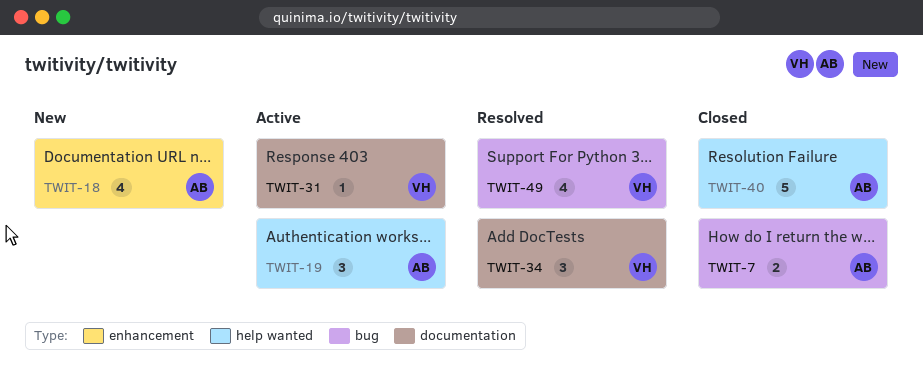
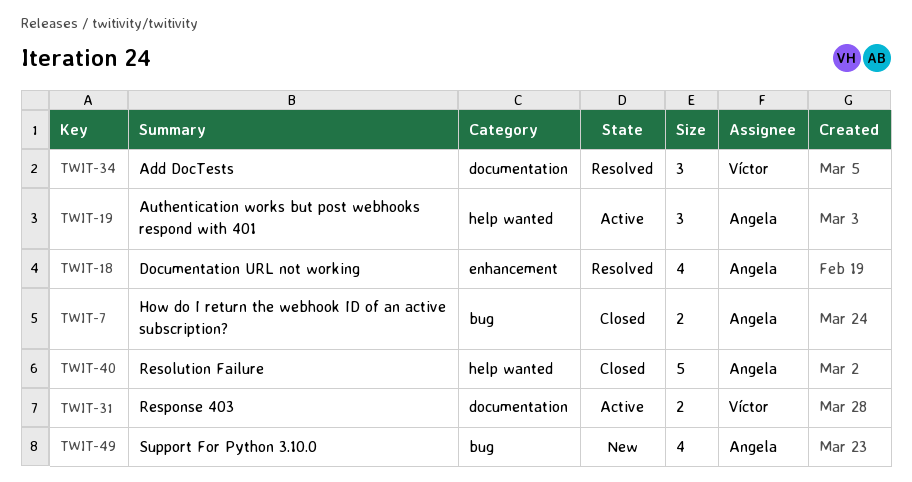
TWIT-18, status: New -> Resolved
TWIT-31, estimate: 1 -> 2
TWIT-49, status: Resolved -> New
TWIT-49, owner: Víctor -> Angela

